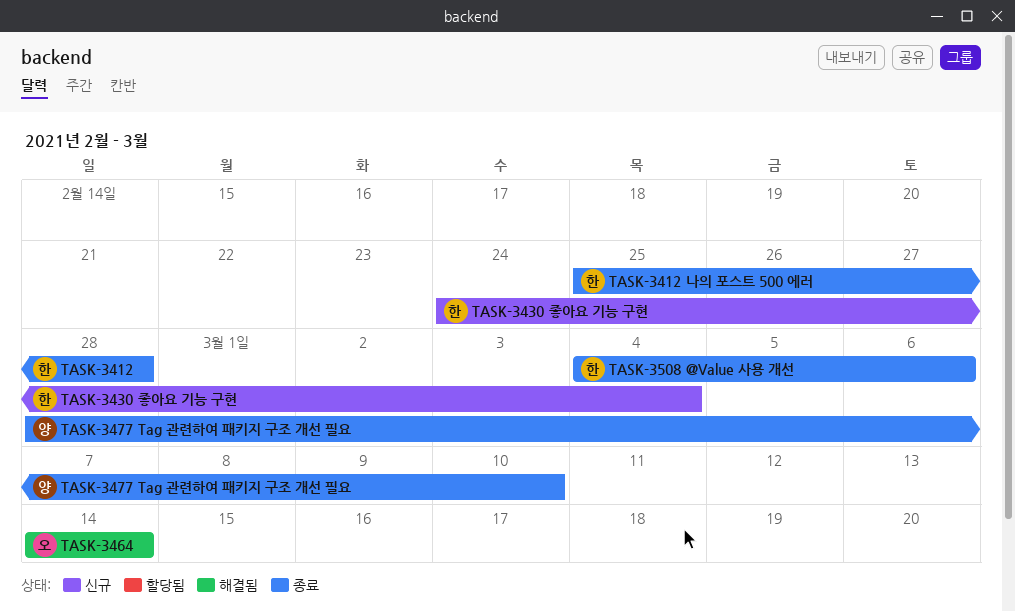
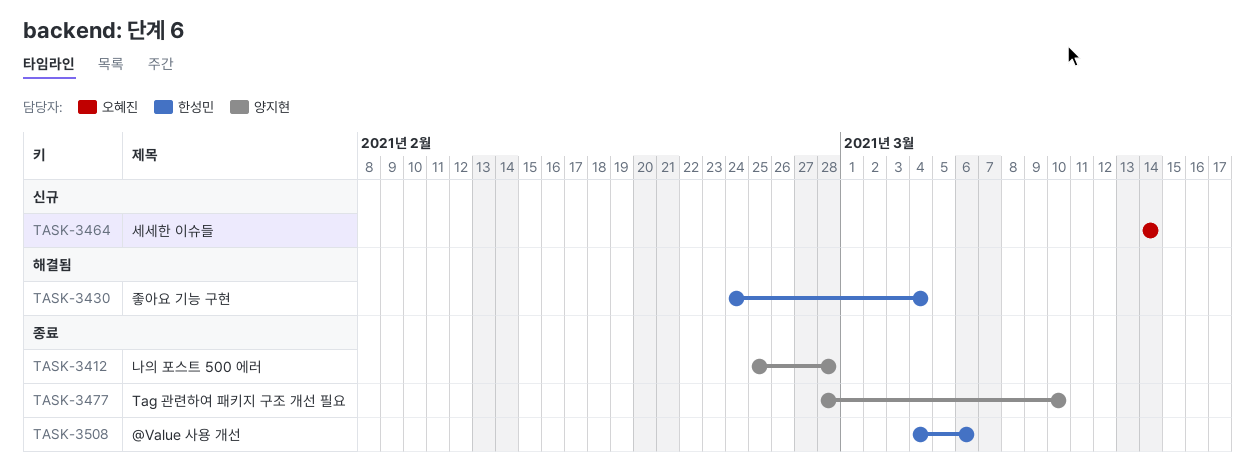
TASK-3412, owner: 한성민 -> 양지현
TASK-3430, status: 신규 -> 해결됨
TASK-3464, status: 해결됨 -> 신규

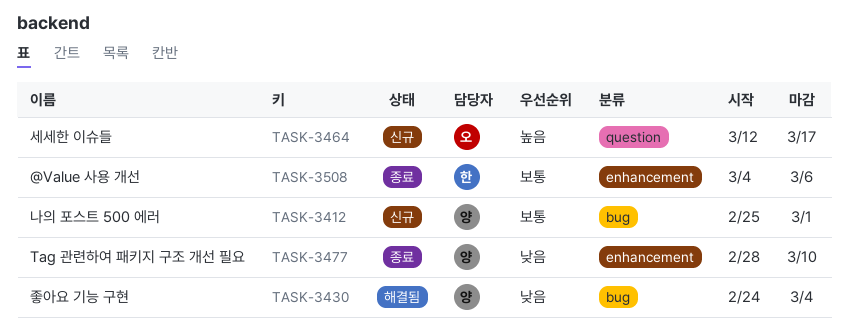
TASK-3412, status: 종료 -> 신규
TASK-3412, due: Feb 28 -> Mar 1
TASK-3430, owner: 한성민 -> 양지현
TASK-3464, start: Mar 14 -> Mar 12
TASK-3464, due: Mar 14 -> Mar 17

